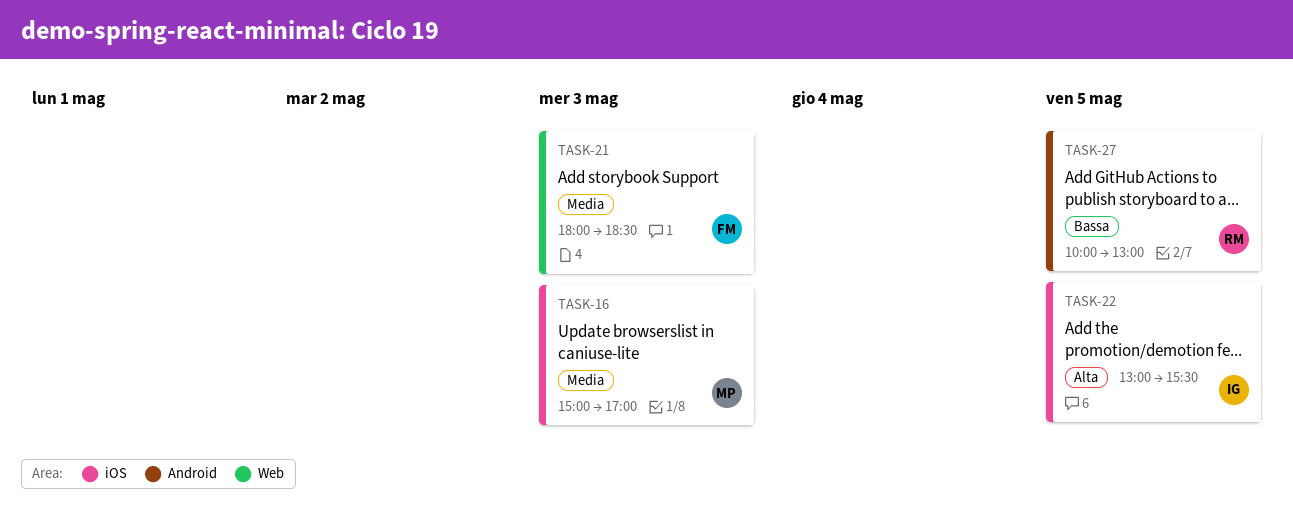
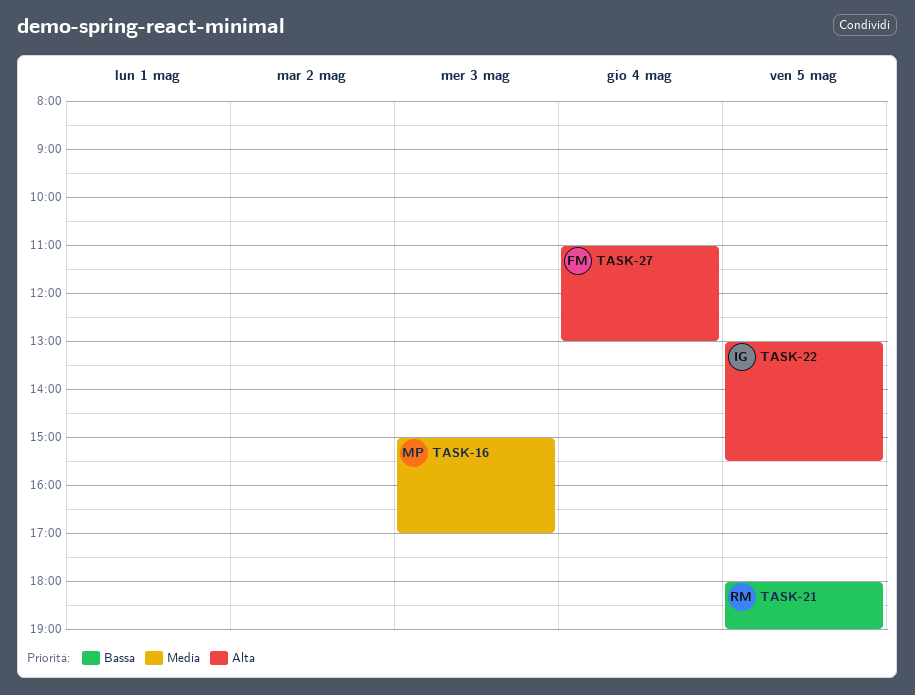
TASK-21, owner: FM -> RM
TASK-21, priority: Media -> Bassa
TASK-21, day: May 3 -> May 5
TASK-21, ends: 18:30 -> 19:00
TASK-27, owner: RM -> FM
TASK-27, priority: Bassa -> Alta
TASK-27, day: May 5 -> May 4
TASK-27, begins: 10:00 -> 11:00

